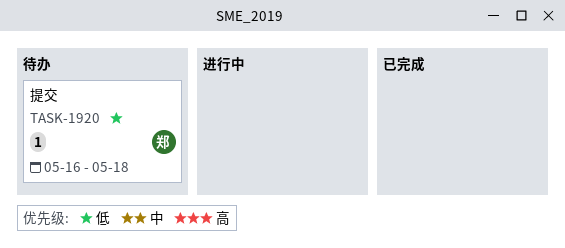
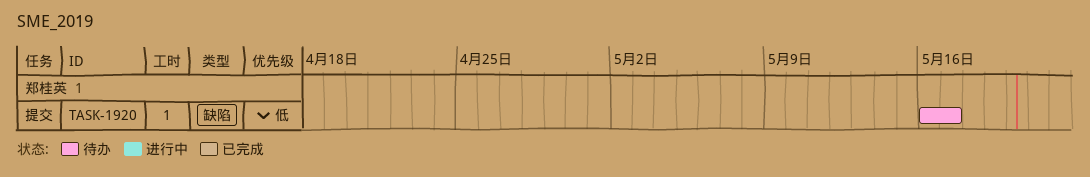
TASK-1920, due: May 18 -> May 17

